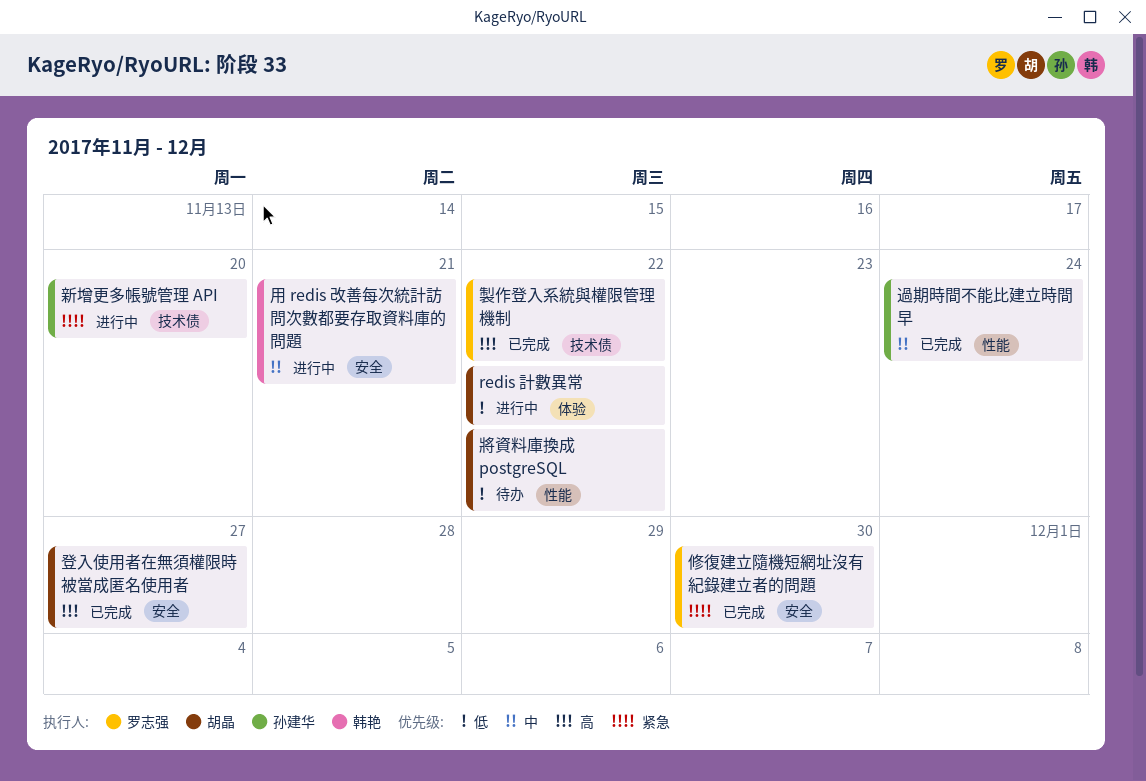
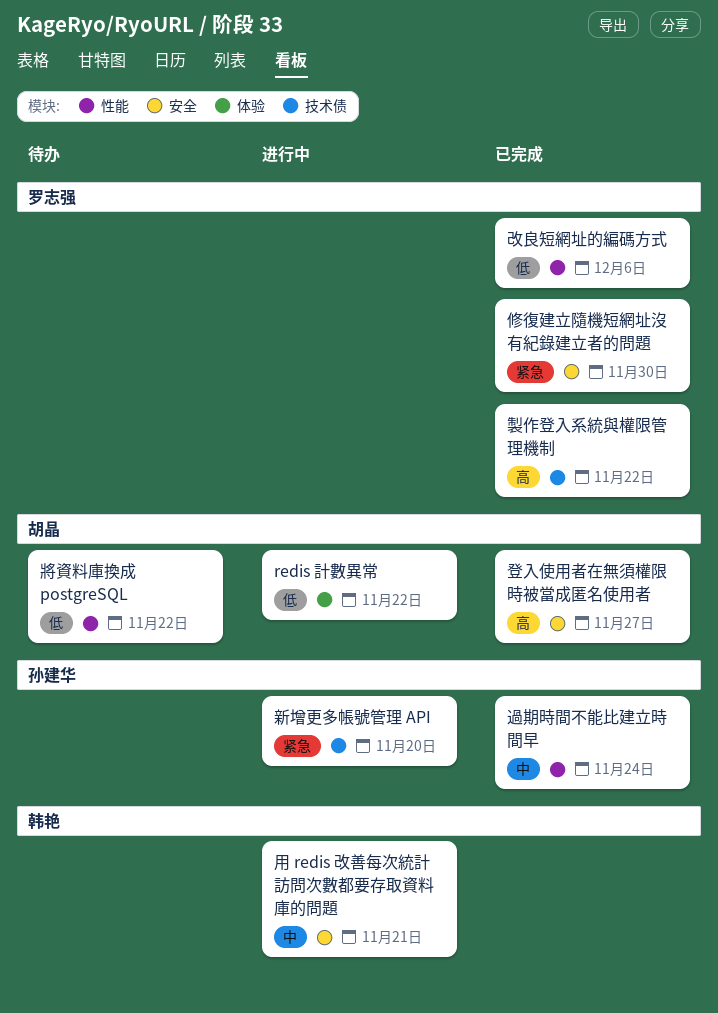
改良短網址的編碼方式: none -> present

